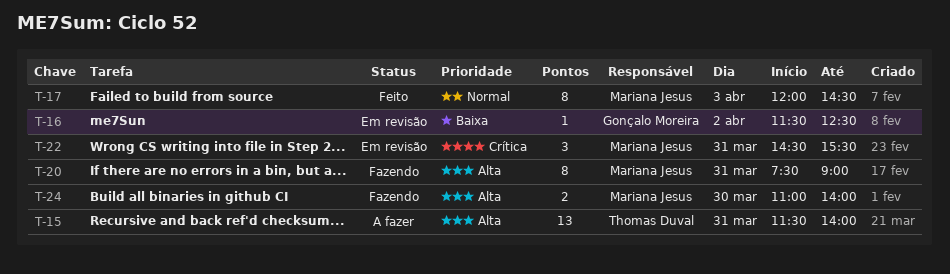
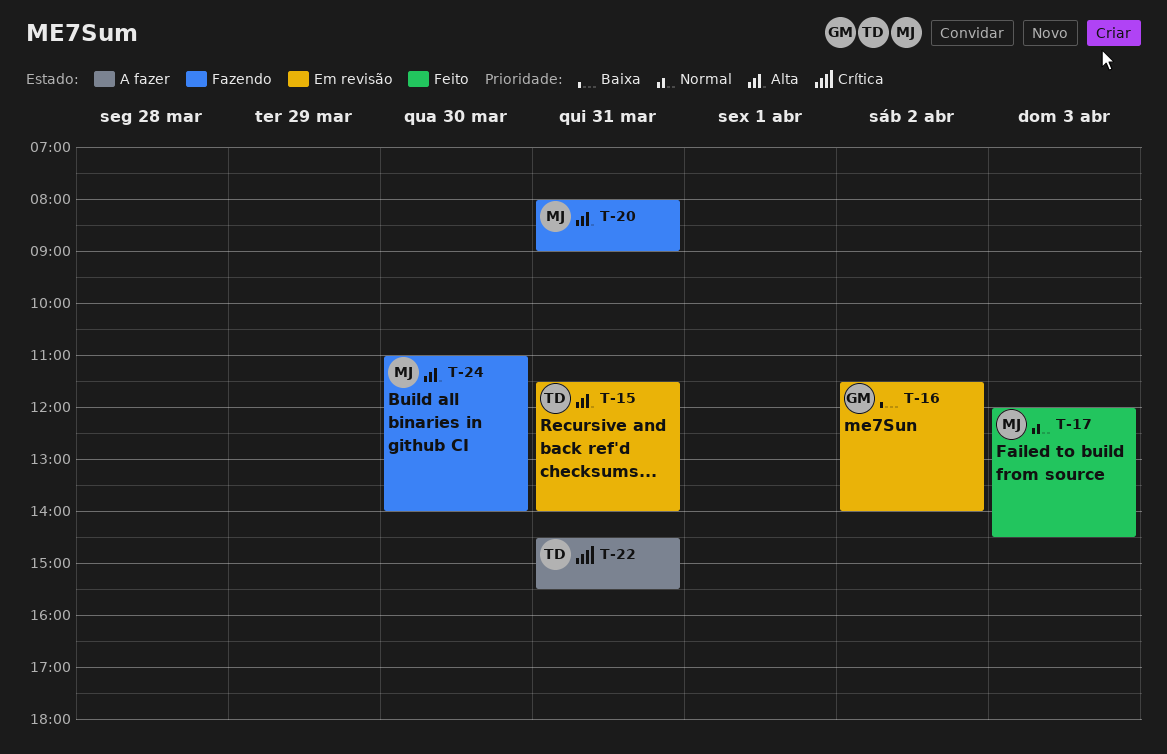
T-15, status: A fazer -> Em revisão
T-16, ends: 12:30 -> 14:00
T-20, begins: 07:30 -> 08:00
T-22, status: Em revisão -> A fazer
T-22, owner: Mariana Jesus -> Thomas Duval

